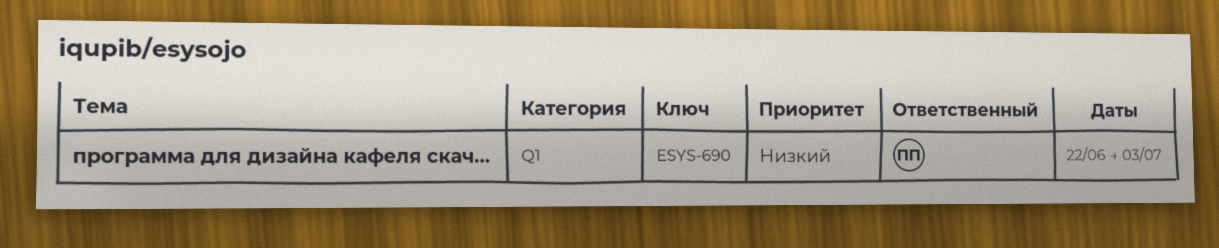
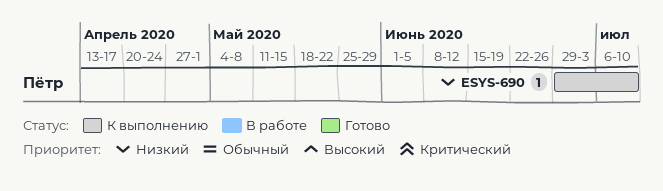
ESYS-690, start: Jun 22 -> Jun 29
ESYS-690, due: Jul 3 -> Jul 10

